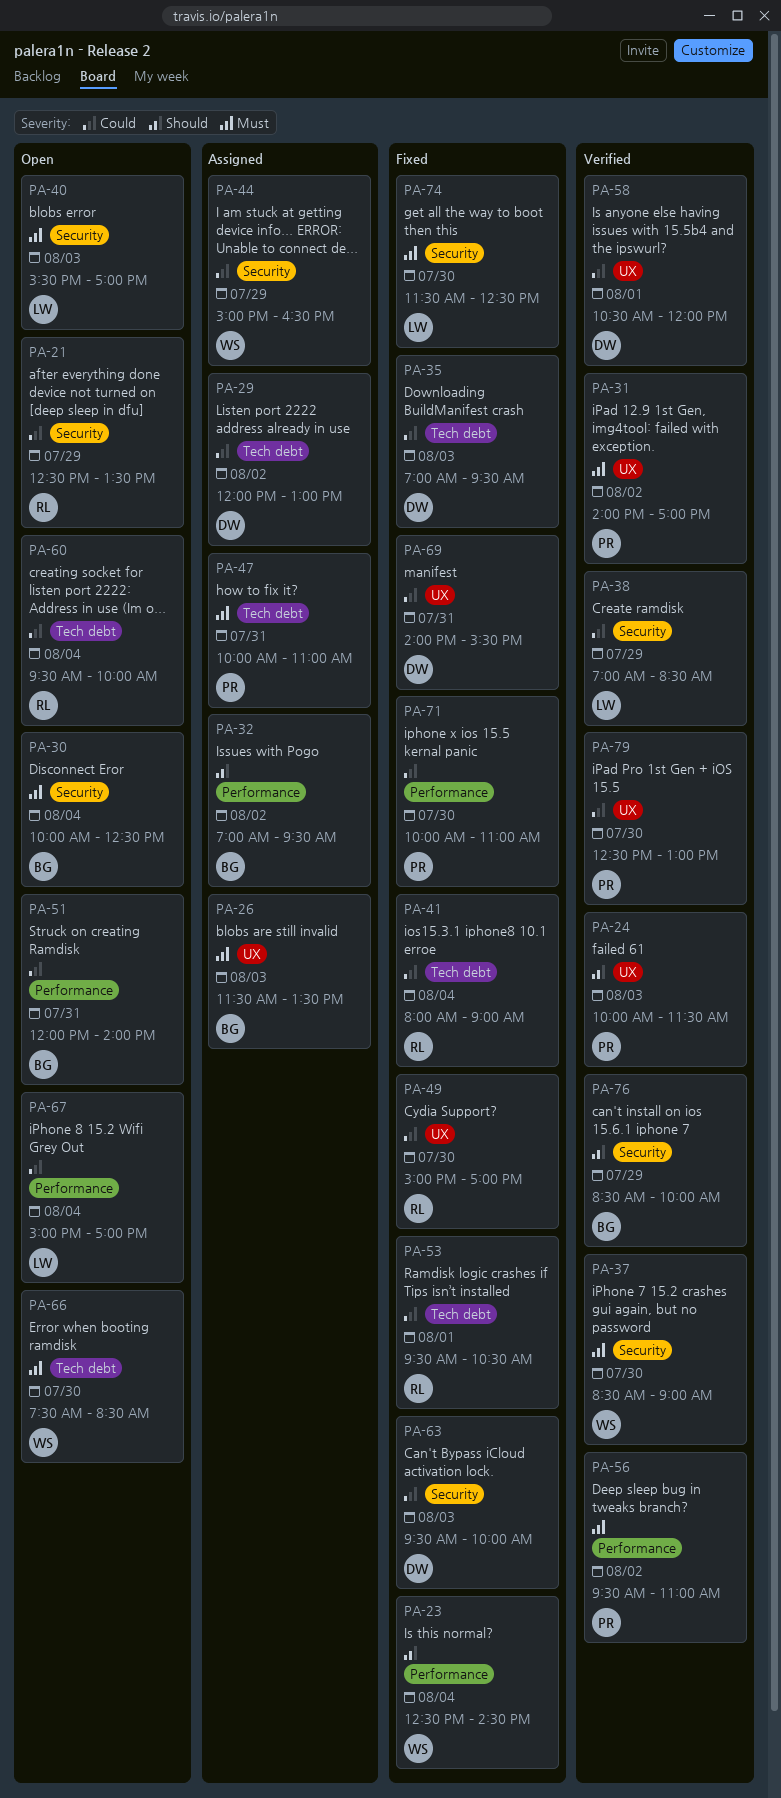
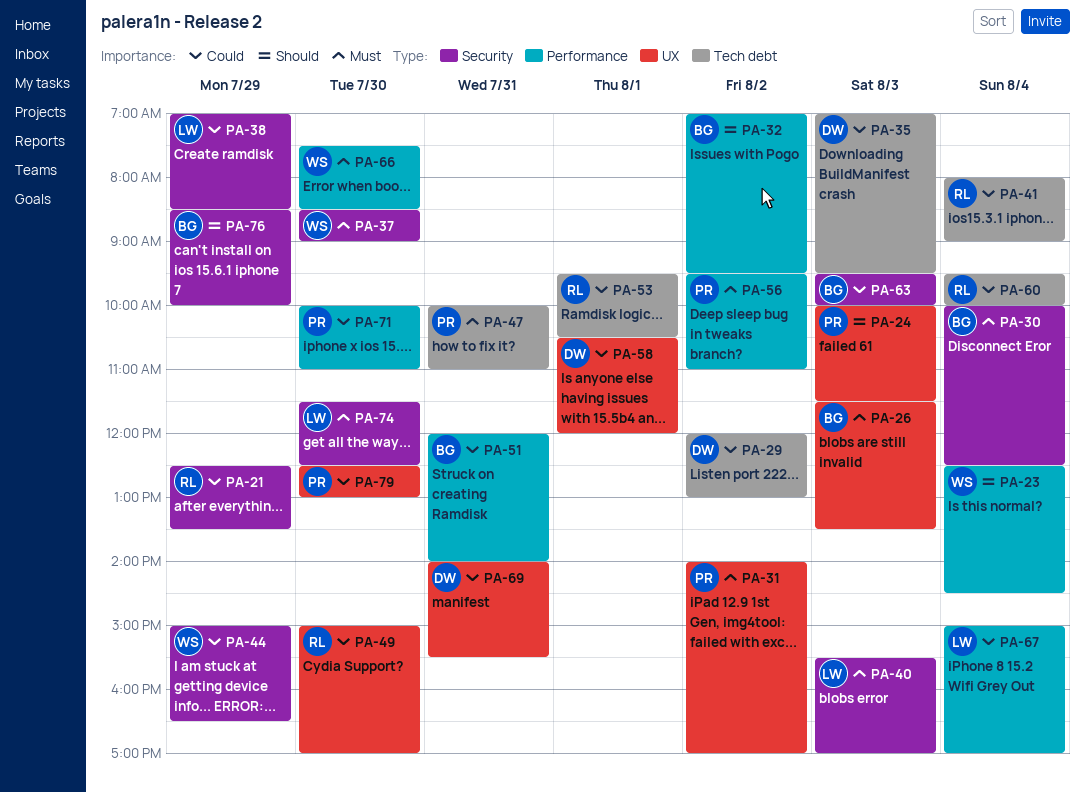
PA-63, owner: DW -> BG
PA-66, label: Tech debt -> Performance

